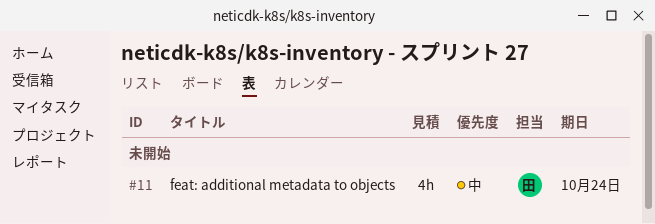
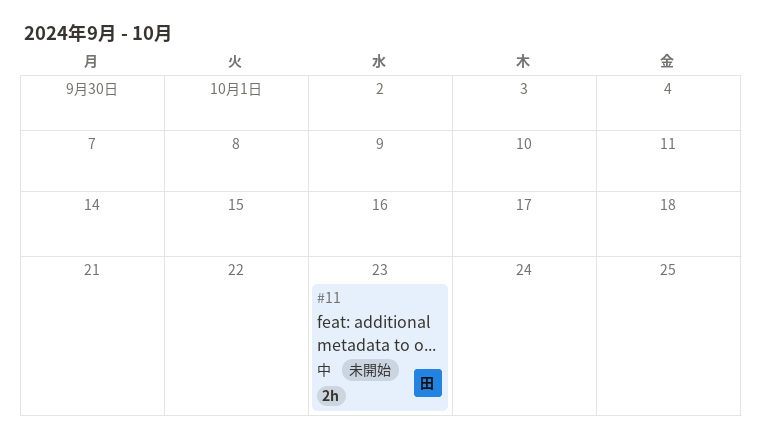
#11, estimate: 4h -> 2h
#11, due: Oct 24 -> Oct 23

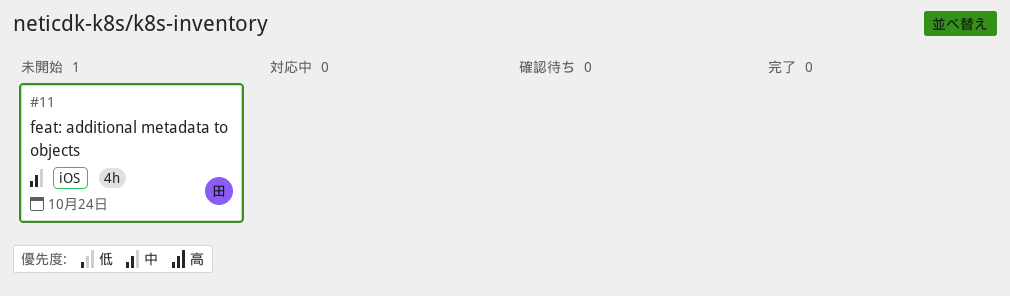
#11, estimate: 2h -> 4h
#11, due: Oct 23 -> Oct 24

